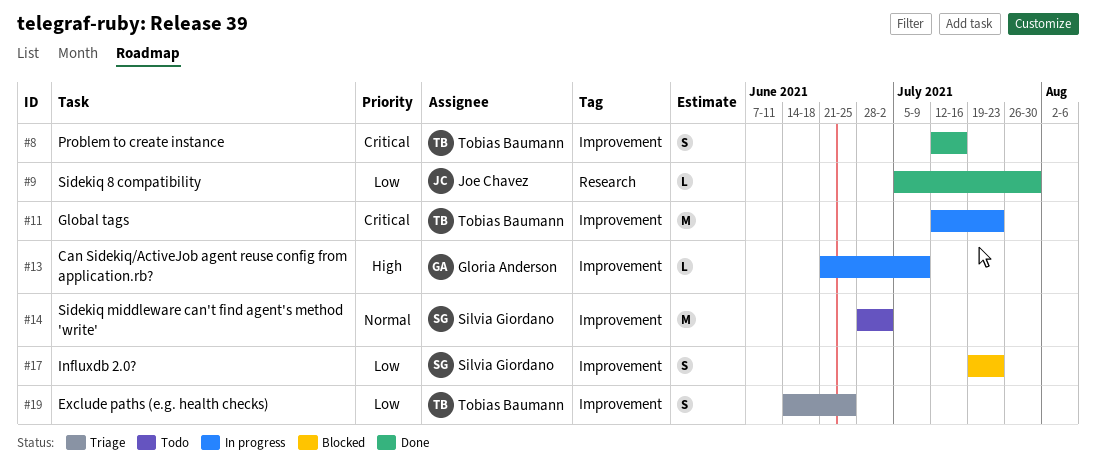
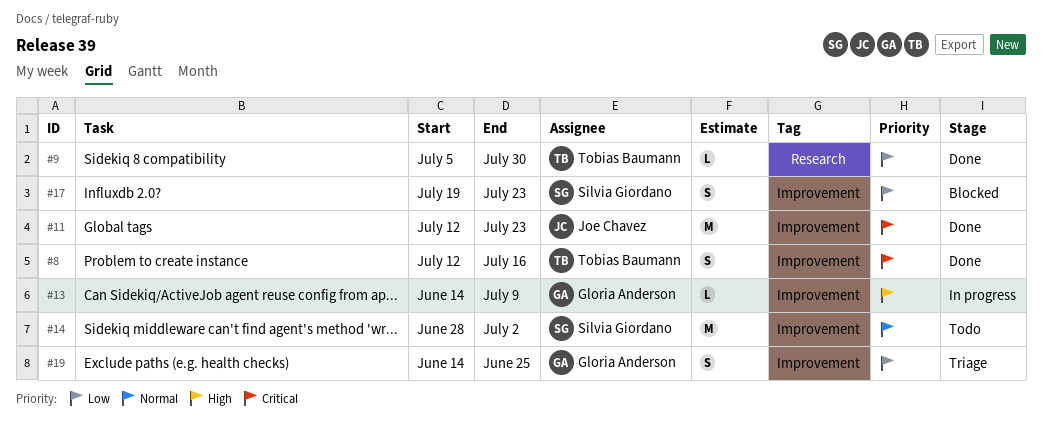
#9, owner: Joe Chavez -> Tobias Baumann
#11, status: In progress -> Done
#11, owner: Tobias Baumann -> Joe Chavez
#13, start: Jun 21 -> Jun 14
#19, owner: Tobias Baumann -> Gloria Anderson

